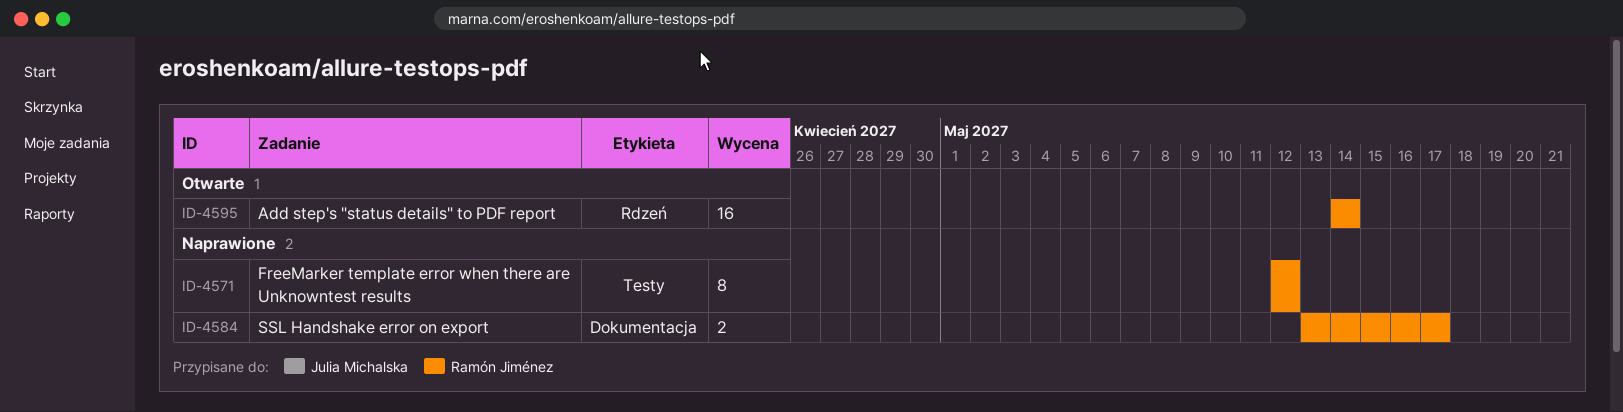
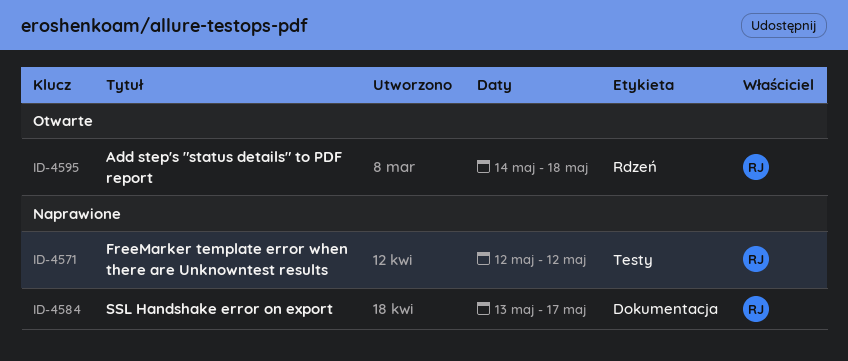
ID-4595, due: May 14 -> May 18

